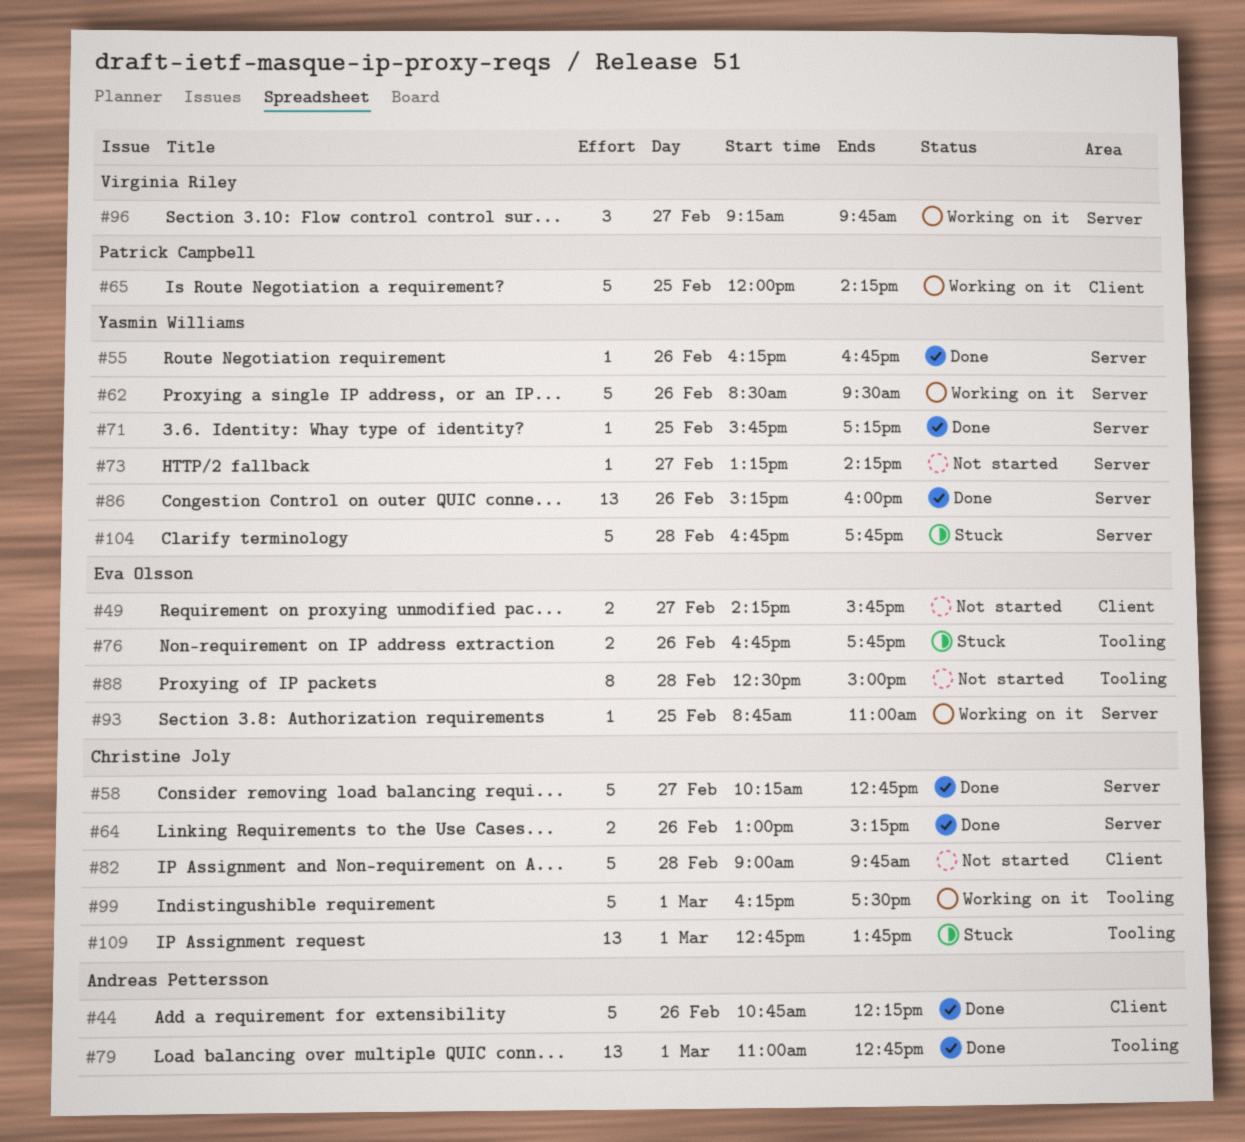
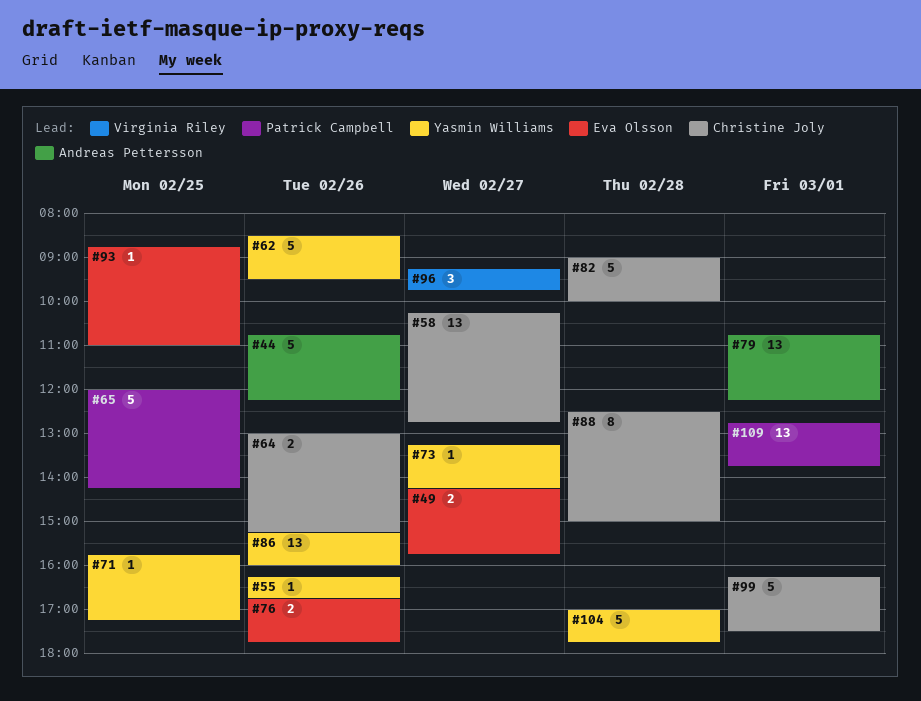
#58, estimate: 5 -> 13
#79, begins: 11:00 -> 10:45
#79, ends: 12:45 -> 12:15
#82, ends: 09:45 -> 10:00
#88, owner: Eva Olsson -> Christine Joly
#104, begins: 16:45 -> 17:00
#109, owner: Christine Joly -> Patrick Campbell

